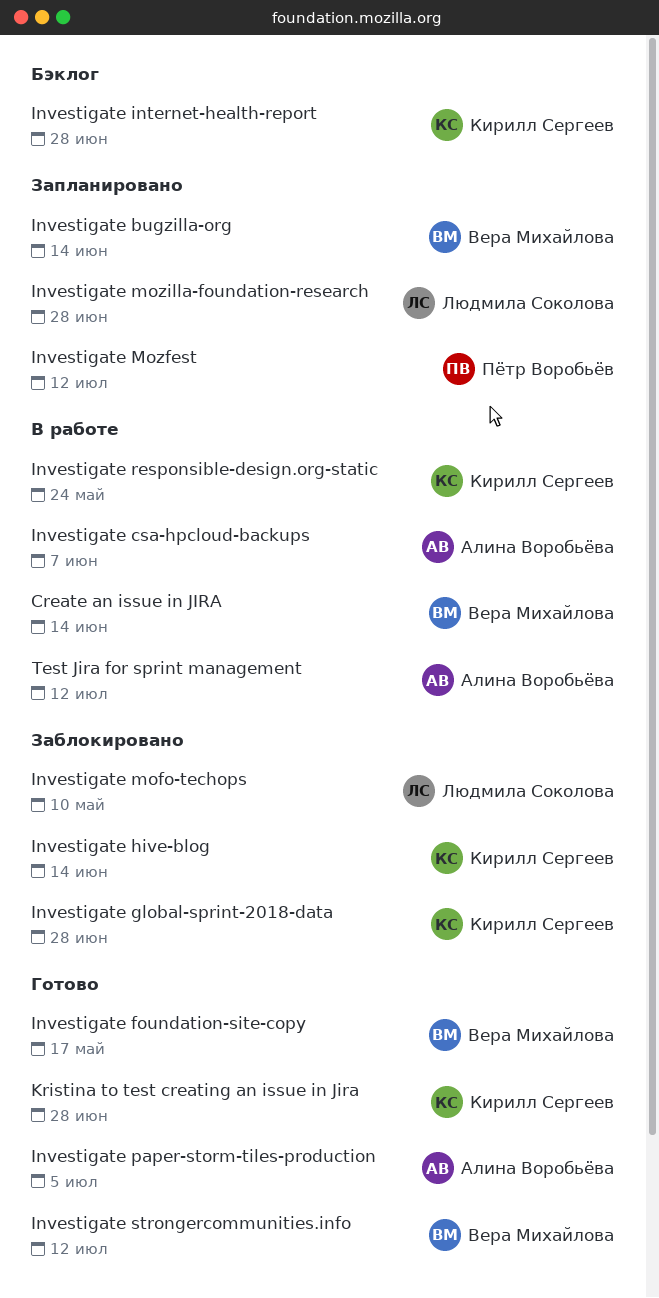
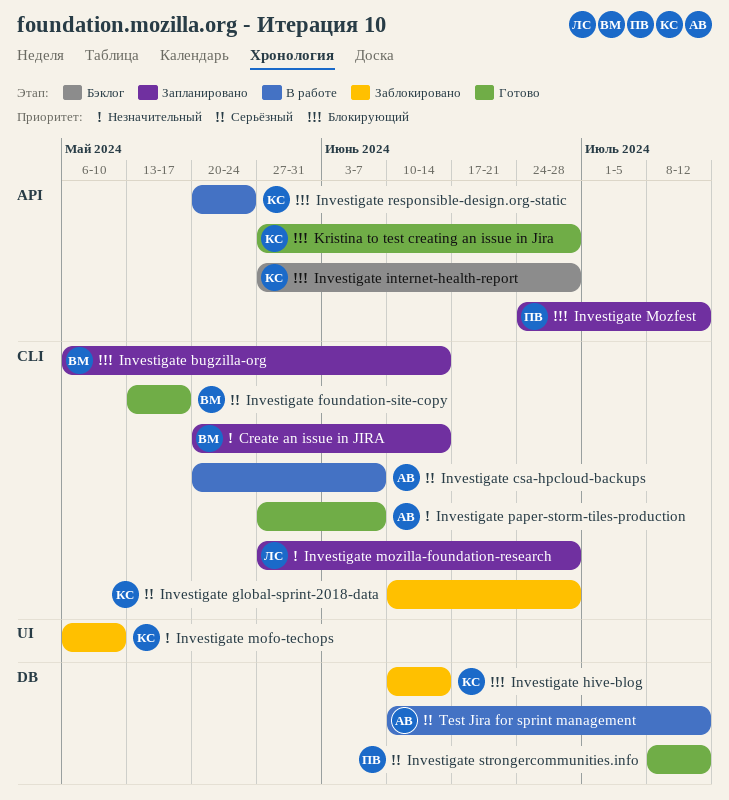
Create an issue in JIRA, status: В работе -> Запланировано
Investigate mofo-techops, owner: Людмила Соколова -> Кирилл Сергеев
Investigate paper-storm-tiles-production, due: Jul 5 -> Jun 7
Investigate strongercommunities.info, owner: Вера Михайлова -> Пётр Воробьёв

